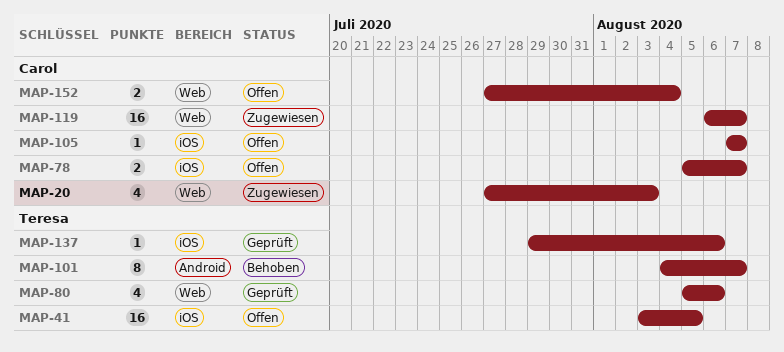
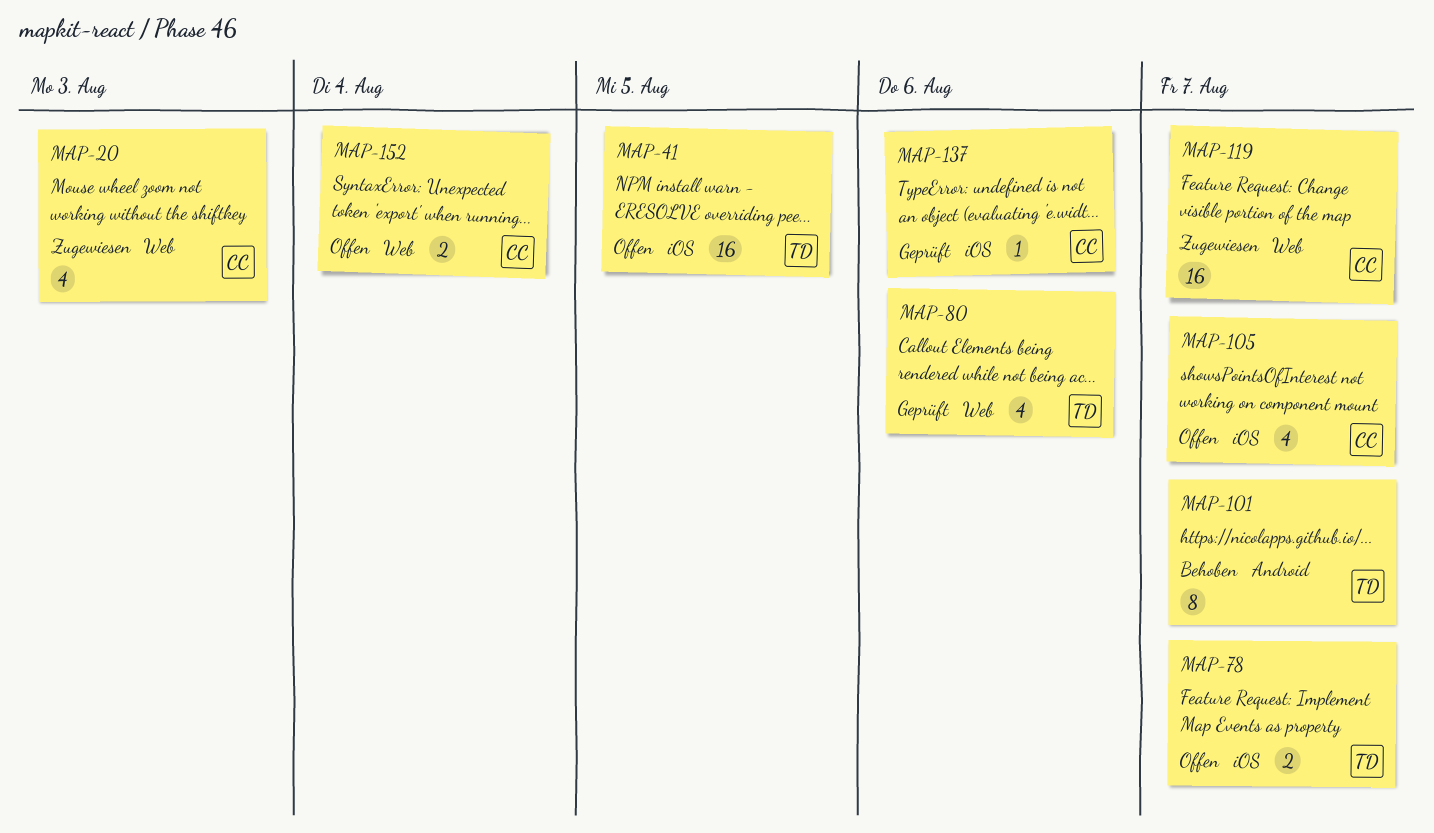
MAP-78, owner: Carol -> Teresa
MAP-105, estimate: 1 -> 4
MAP-137, owner: Teresa -> Carol

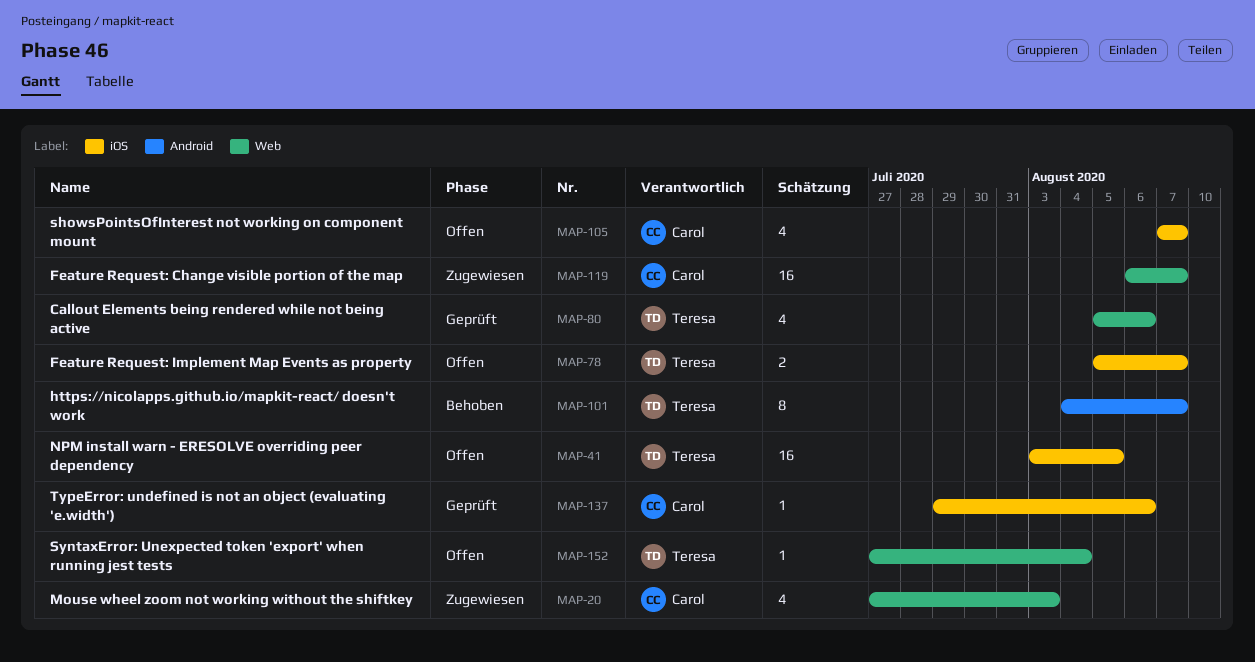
MAP-152, owner: Carol -> Teresa
MAP-152, estimate: 2 -> 1

